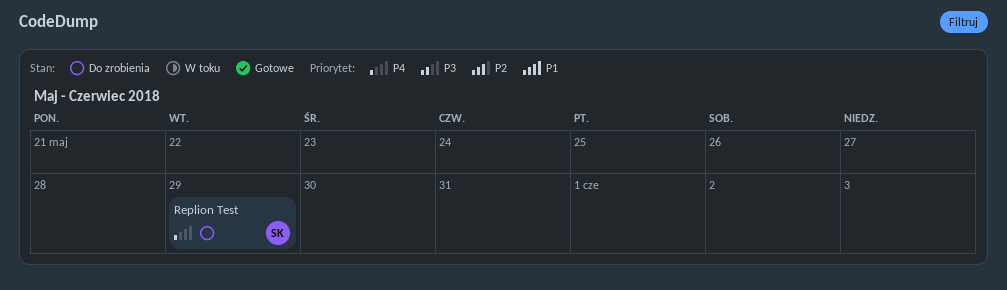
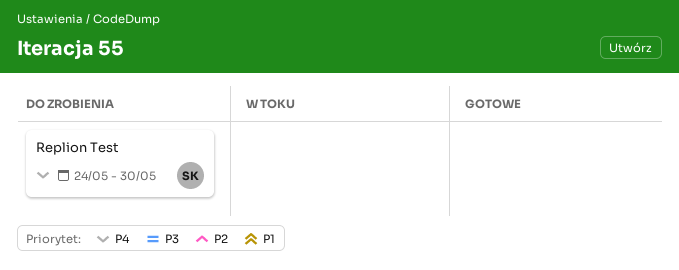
Replion Test, due: May 29 -> May 30

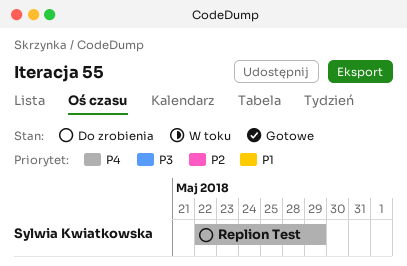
Replion Test, start: May 24 -> May 22
Replion Test, due: May 30 -> May 29

